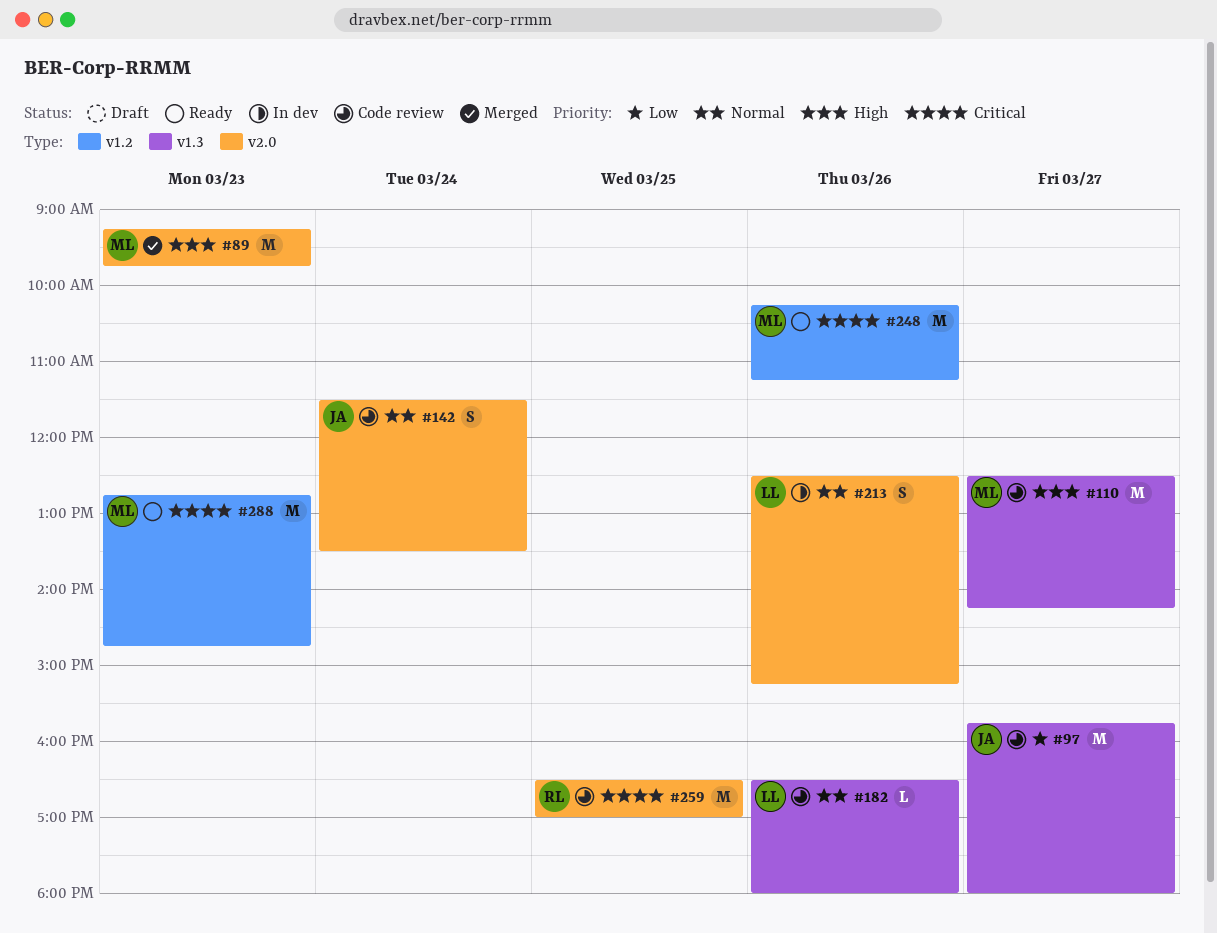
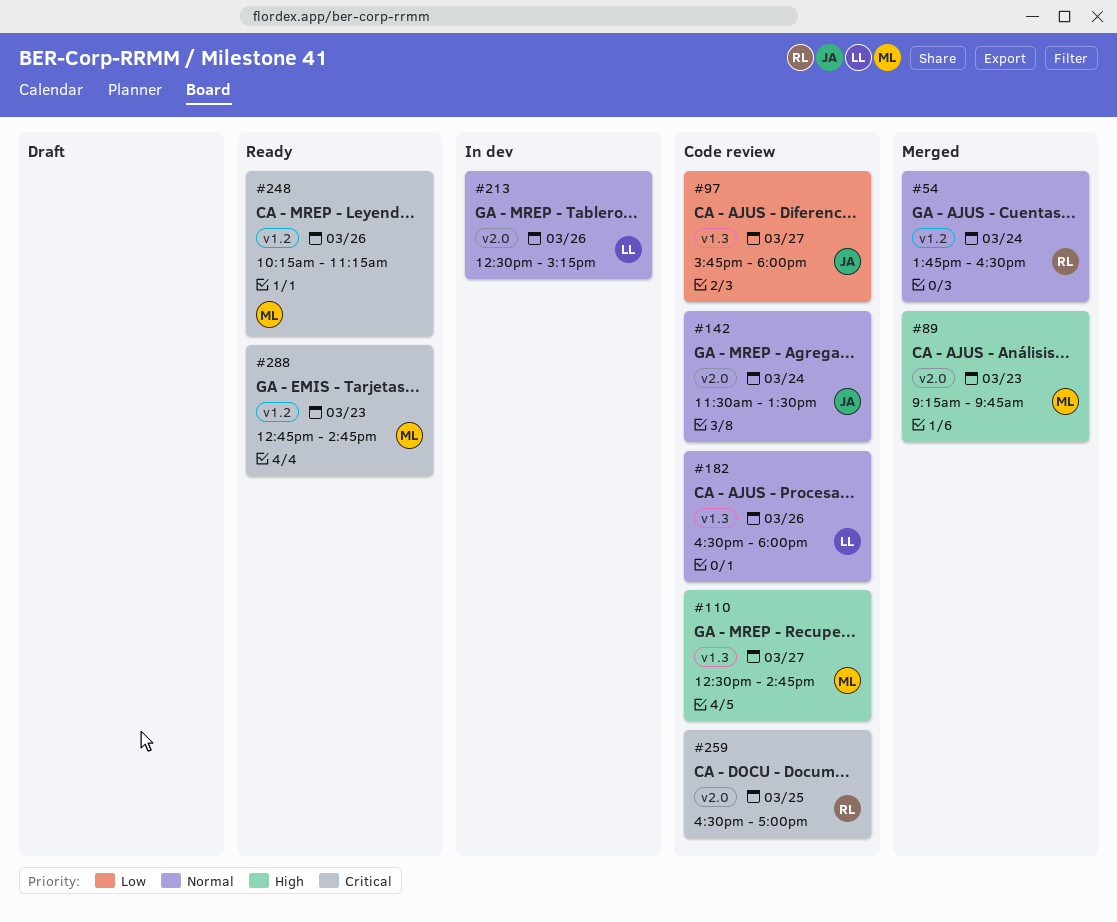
#54: none -> present
#110, ends: 14:15 -> 14:45

